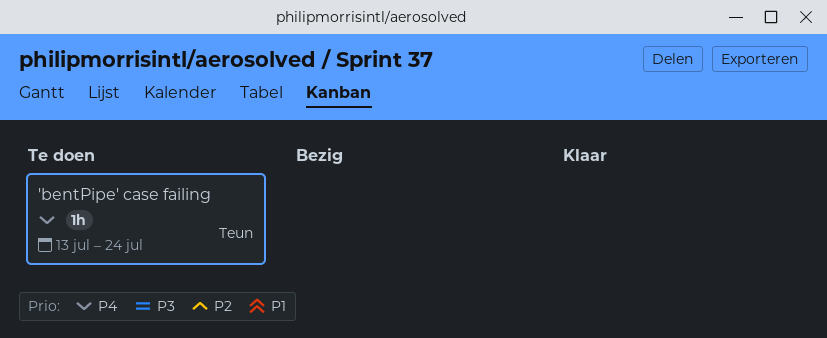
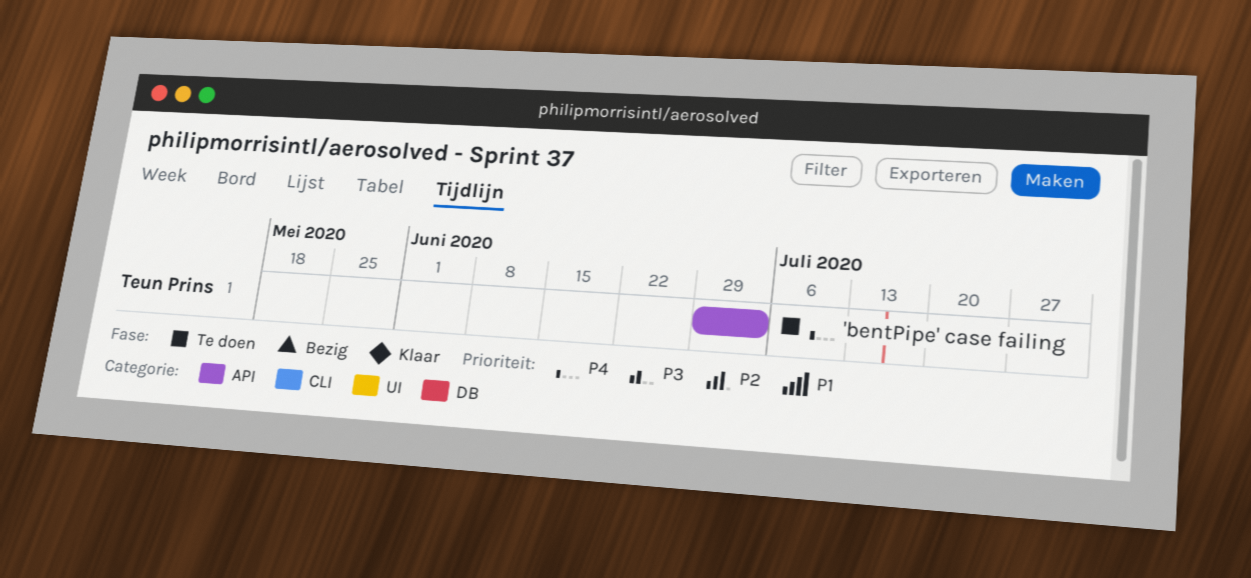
'bentPipe' case failing, start: Jul 13 -> Jun 29
'bentPipe' case failing, due: Jul 24 -> Jul 3

